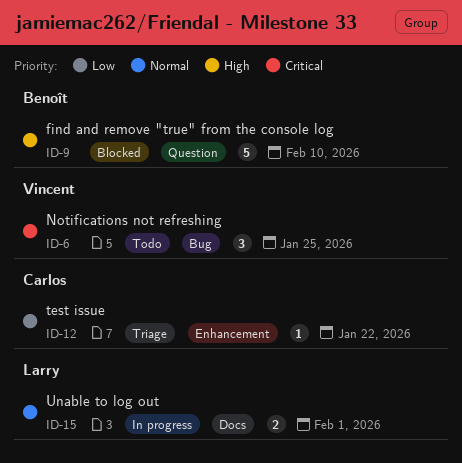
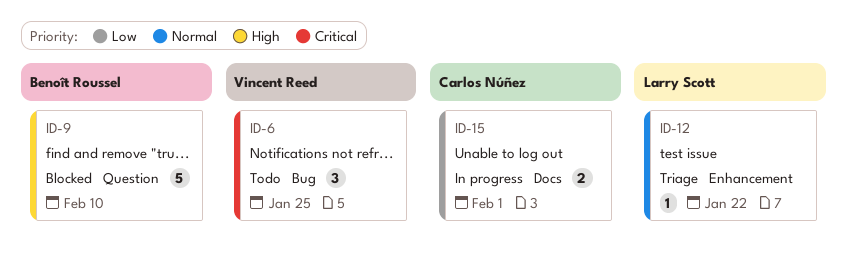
ID-12, owner: Carlos Núñez -> Larry Scott
ID-12, priority: Low -> Normal
ID-15, owner: Larry Scott -> Carlos Núñez
ID-15, priority: Normal -> Low

